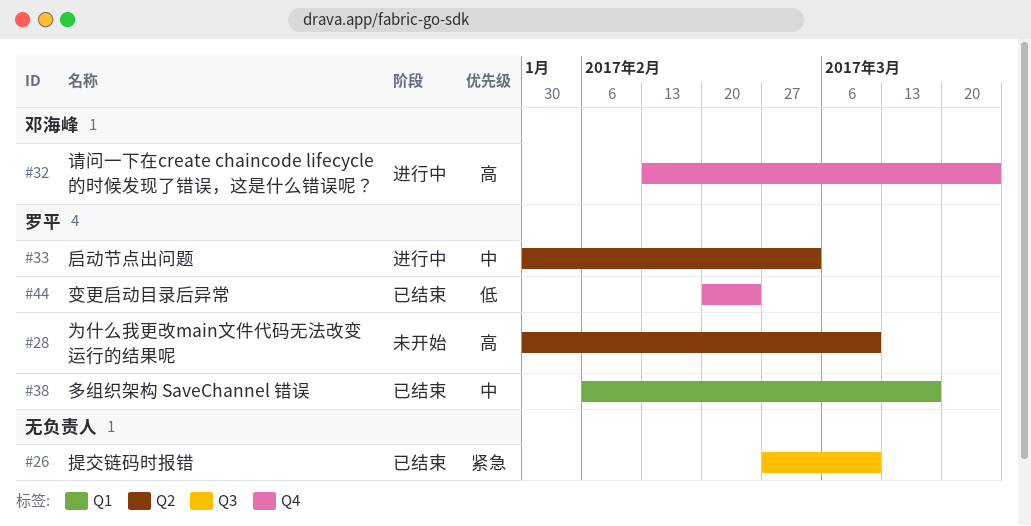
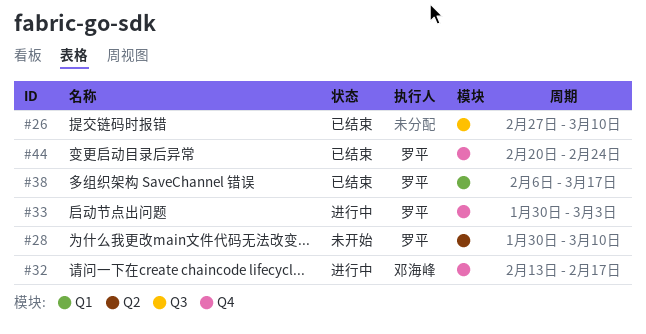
#32, due: Mar 24 -> Feb 17
#33, label: Q2 -> Q4

